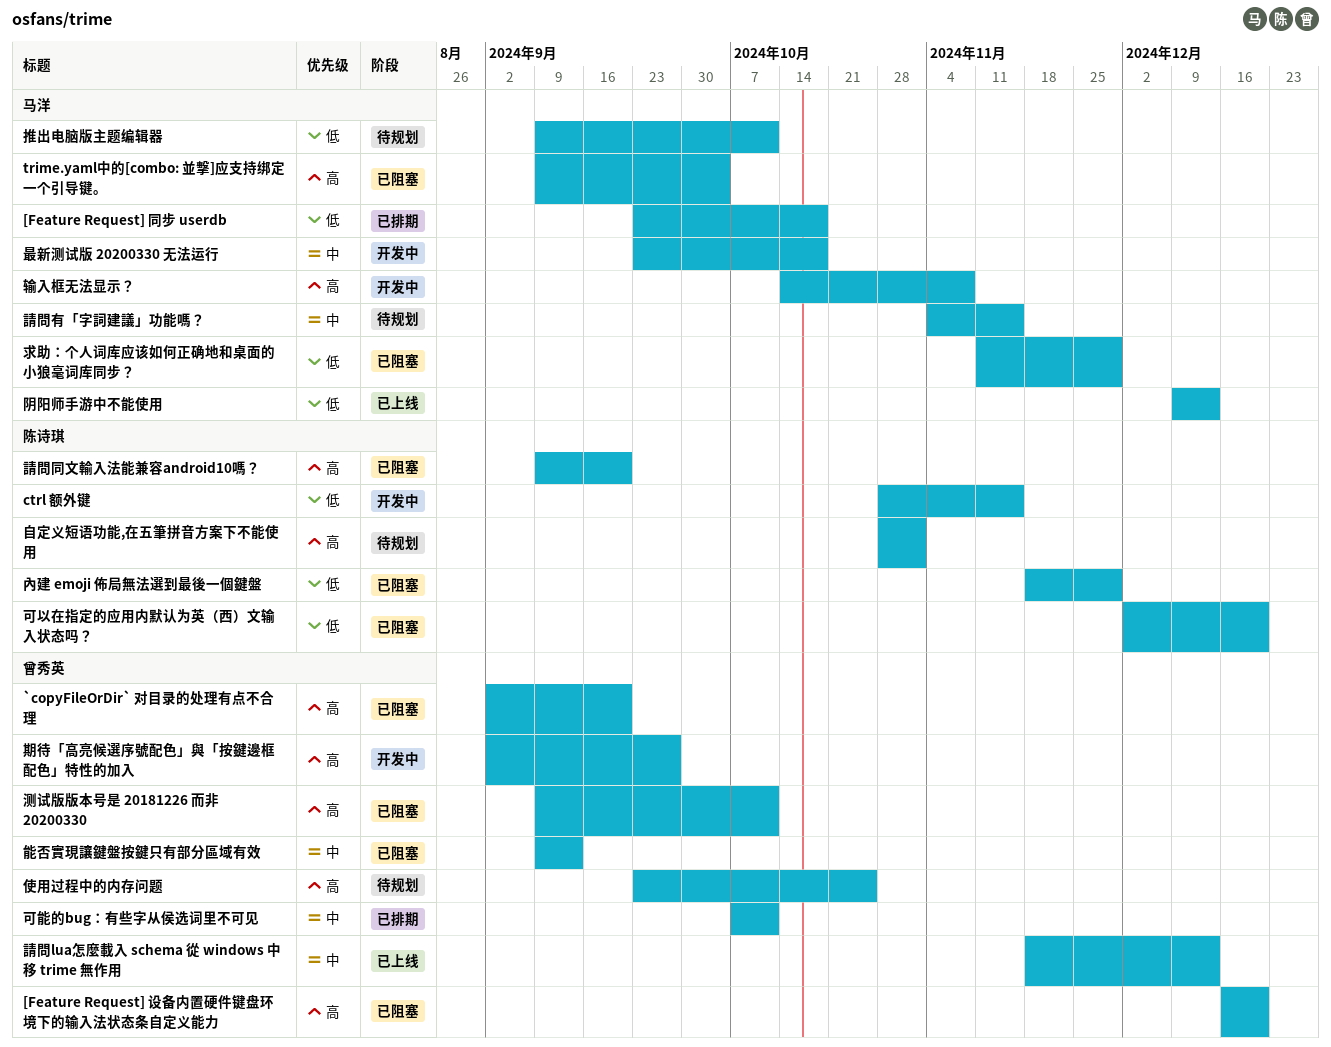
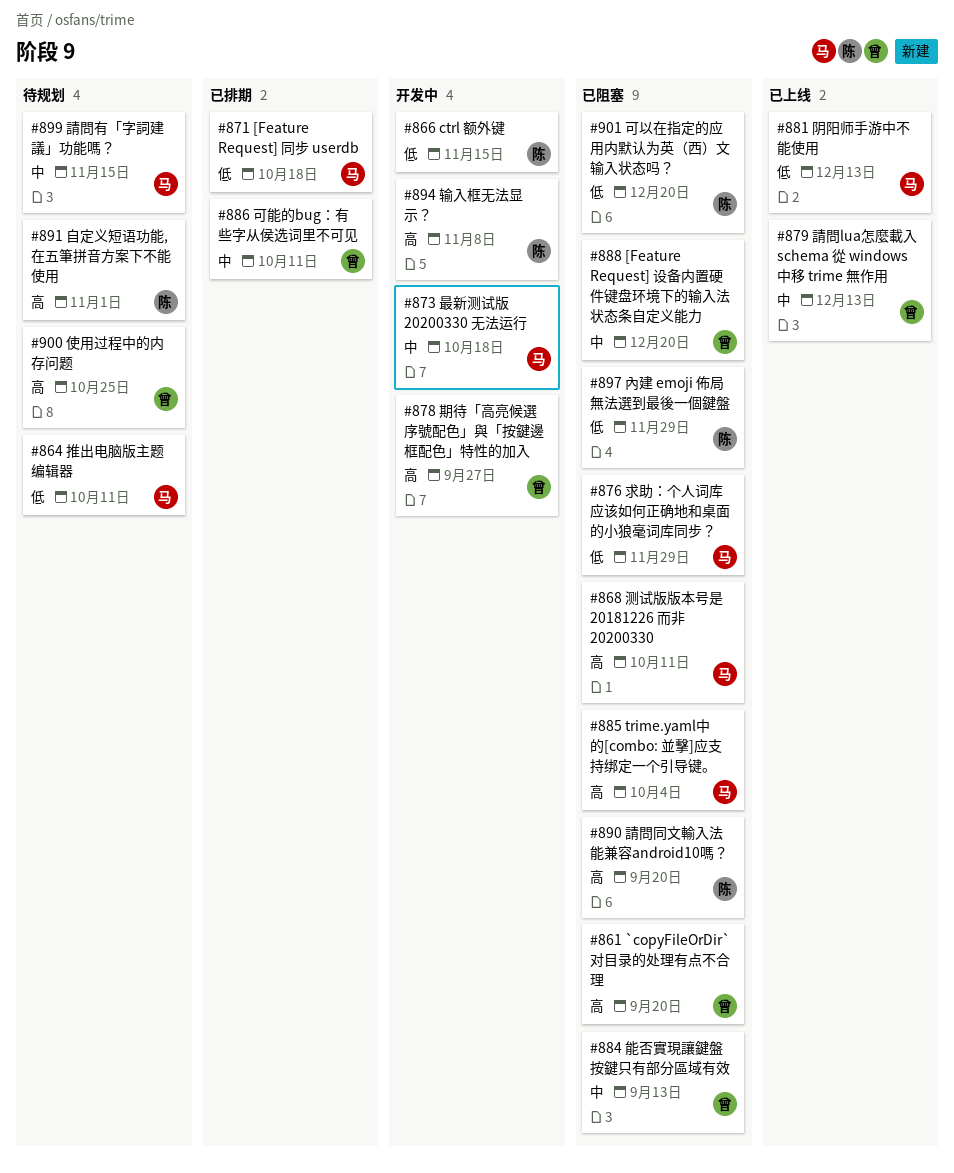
[Feature Request] 设备内置硬件键盘环境下的输入法状态条自定义能力, priority: 高 -> 中
测试版版本号是 20181226 而非 20200330, owner: 曾秀英 -> 马洋
输入框无法显示？, owner: 马洋 -> 陈诗琪

